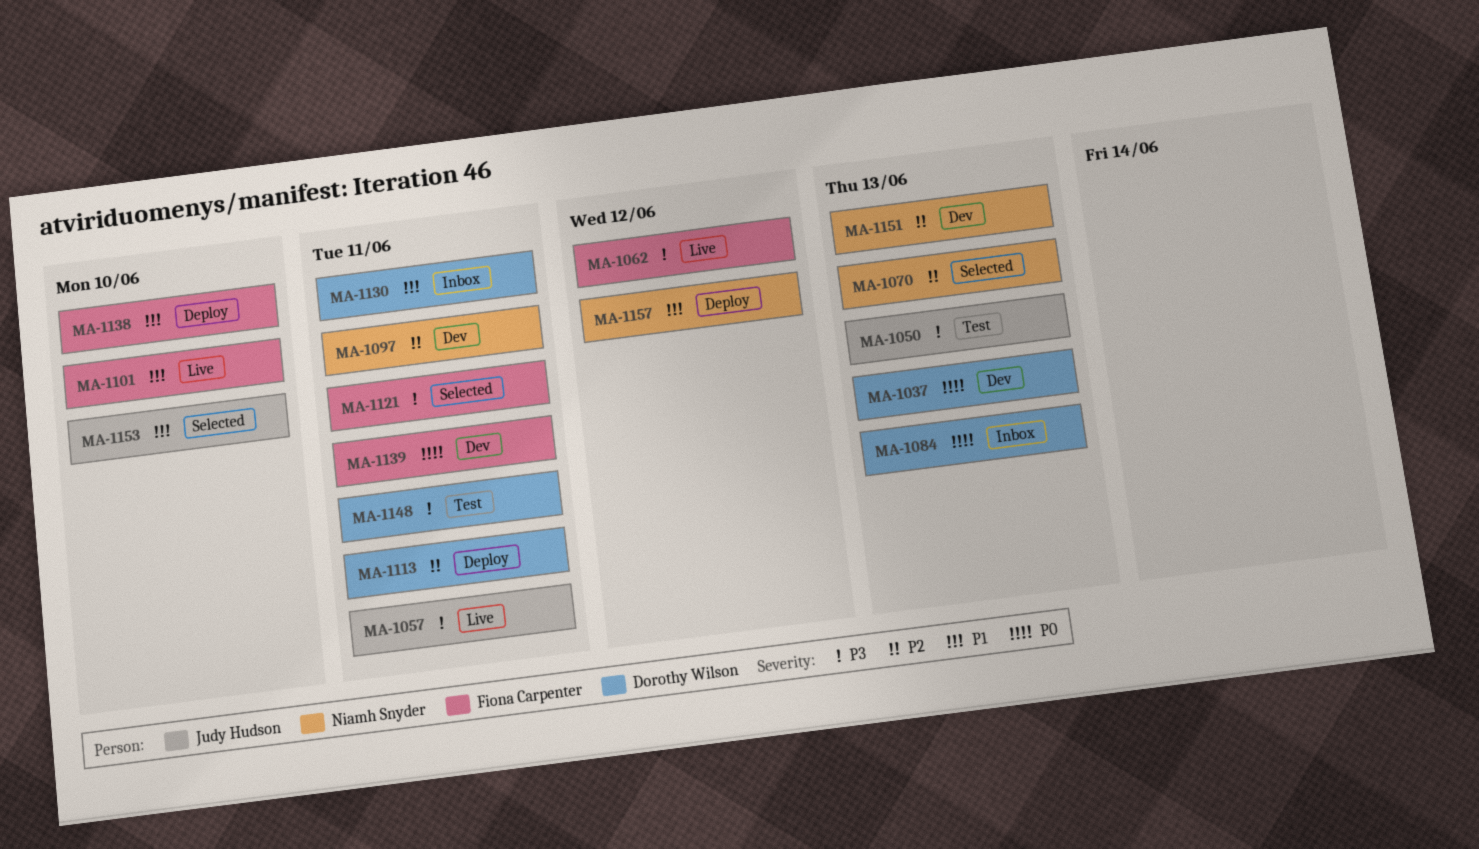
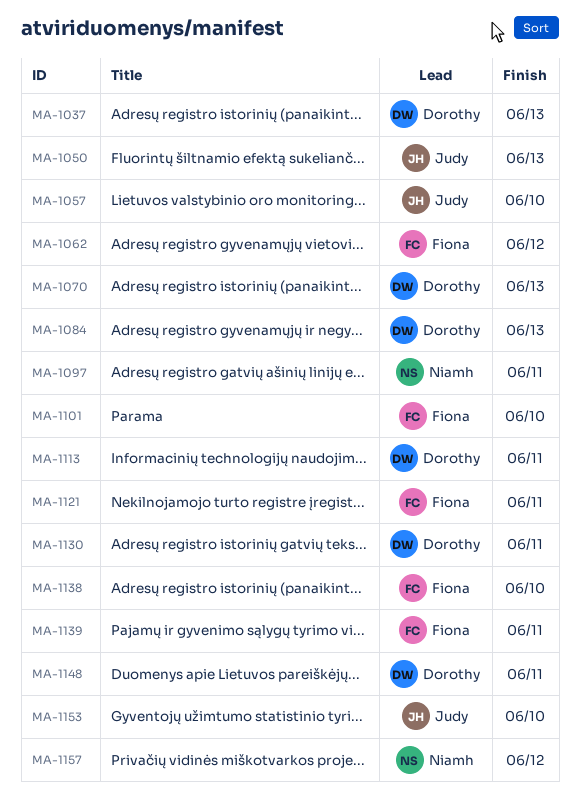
MA-1057, due: Jun 11 -> Jun 10
MA-1070, owner: Niamh Snyder -> Dorothy Wilson
MA-1151: present -> none

